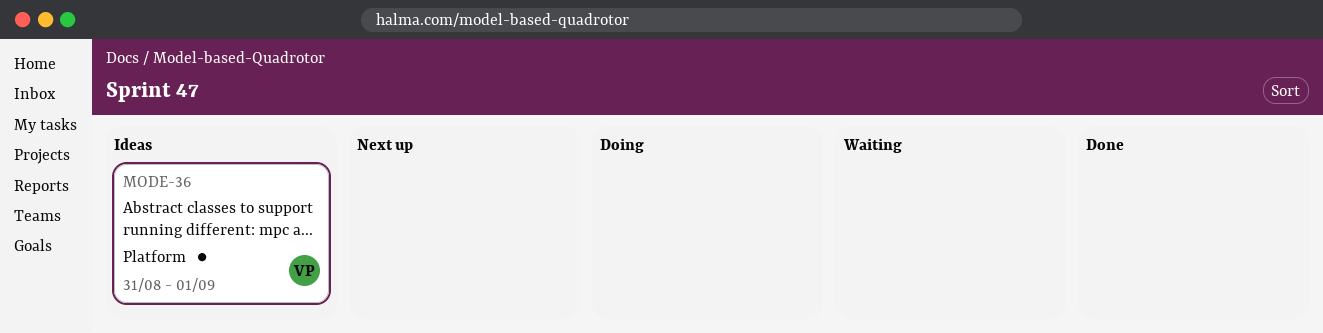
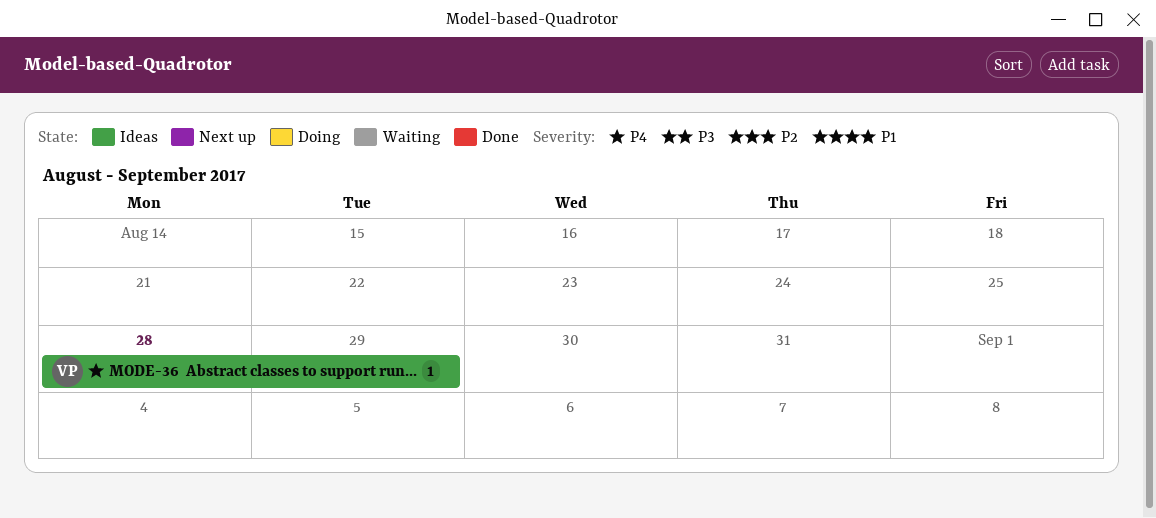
MODE-36, start: Aug 31 -> Aug 28
MODE-36, due: Sep 1 -> Aug 29

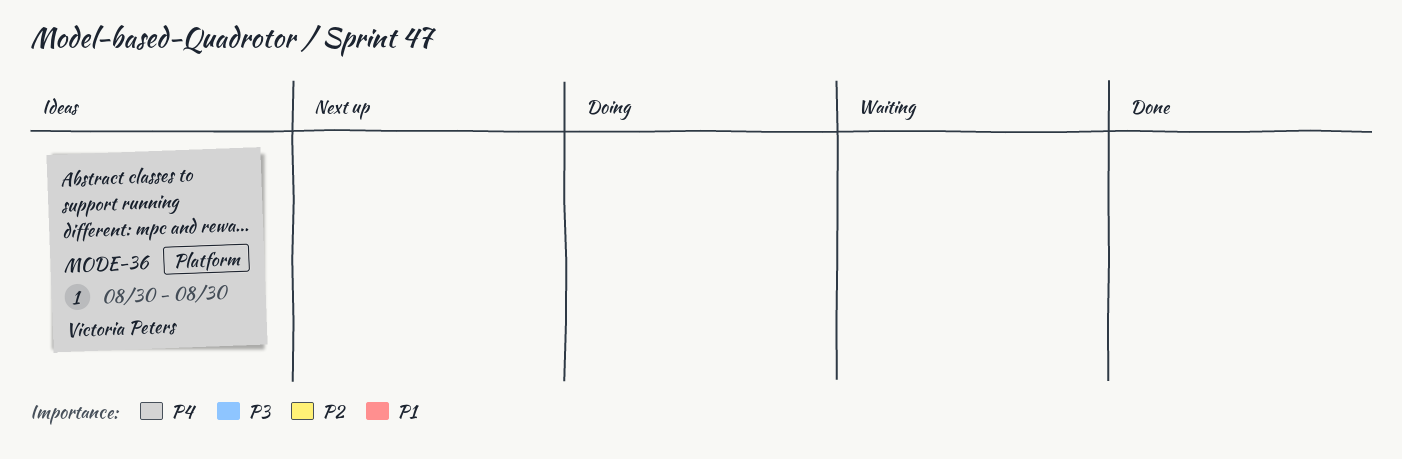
MODE-36, start: Aug 28 -> Aug 30
MODE-36, due: Aug 29 -> Aug 30

